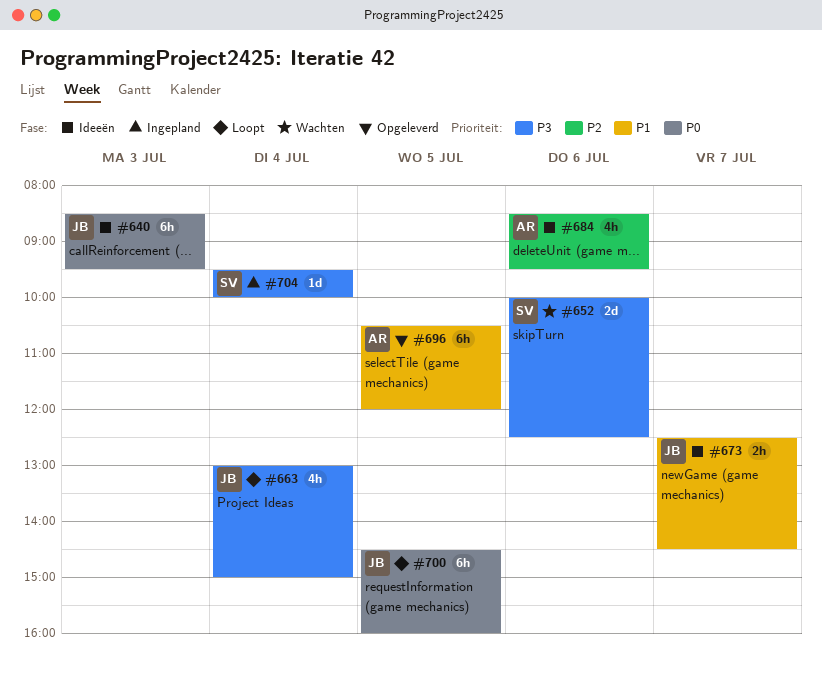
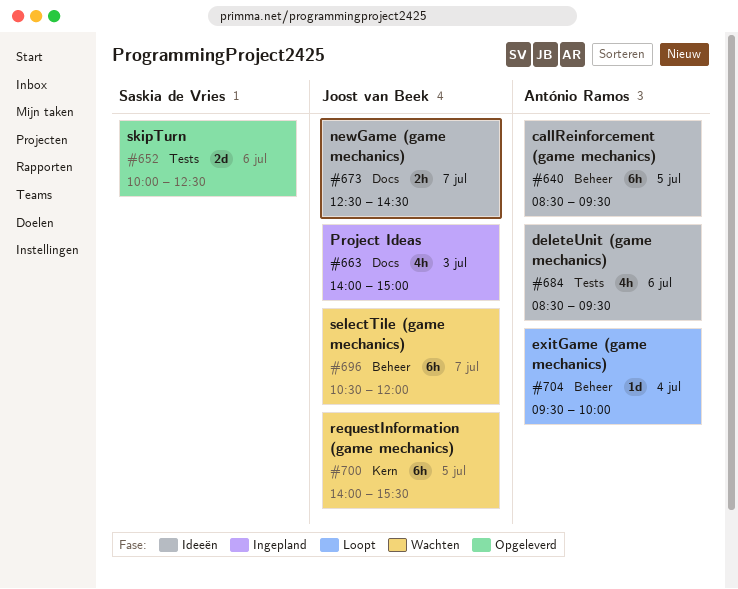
#640, owner: Joost van Beek -> António Ramos
#640, day: Jul 3 -> Jul 5
#652, status: Wachten -> Opgeleverd
#663, status: Loopt -> Ingepland
#663, day: Jul 4 -> Jul 3
#663, begins: 13:00 -> 14:00
#696, status: Opgeleverd -> Wachten
#696, owner: António Ramos -> Joost van Beek
#696, day: Jul 5 -> Jul 7
#700, status: Loopt -> Wachten
#700, begins: 14:30 -> 14:00
#700, ends: 16:00 -> 15:30
#704, status: Ingepland -> Loopt
#704, owner: Saskia de Vries -> António Ramos

